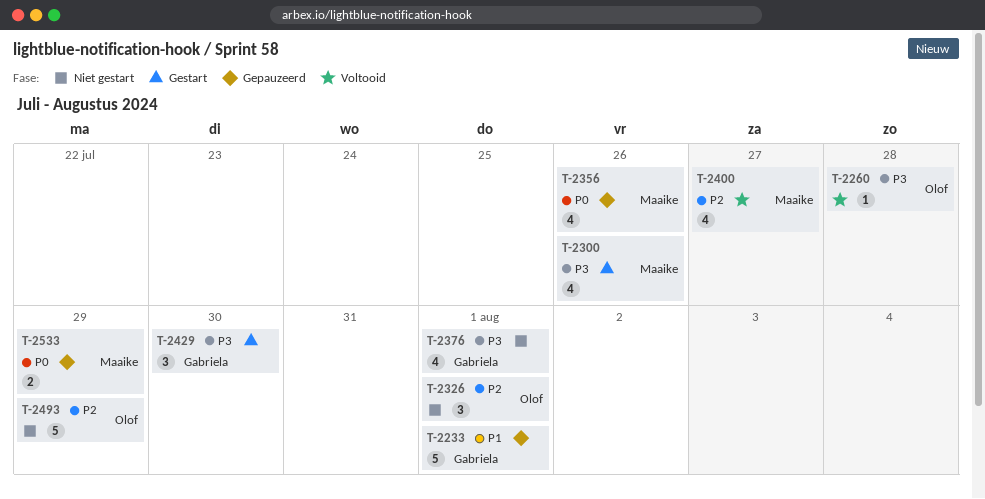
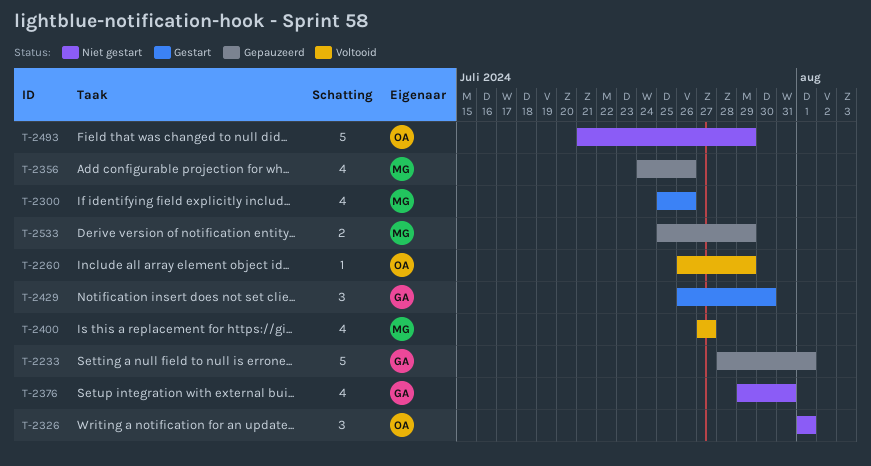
T-2260, due: Jul 28 -> Jul 29
T-2376, due: Aug 1 -> Jul 31

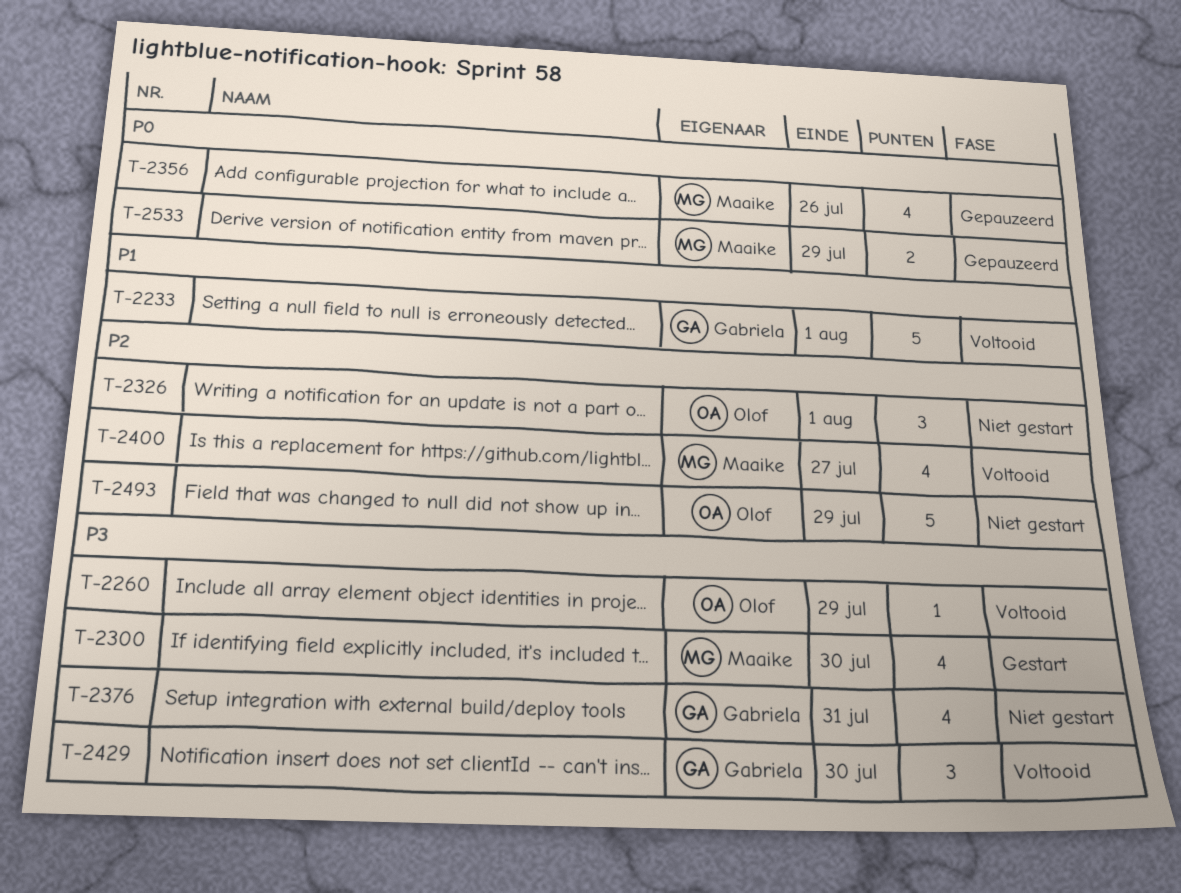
T-2233, status: Gepauzeerd -> Voltooid
T-2300, due: Jul 26 -> Jul 30
T-2429, status: Gestart -> Voltooid

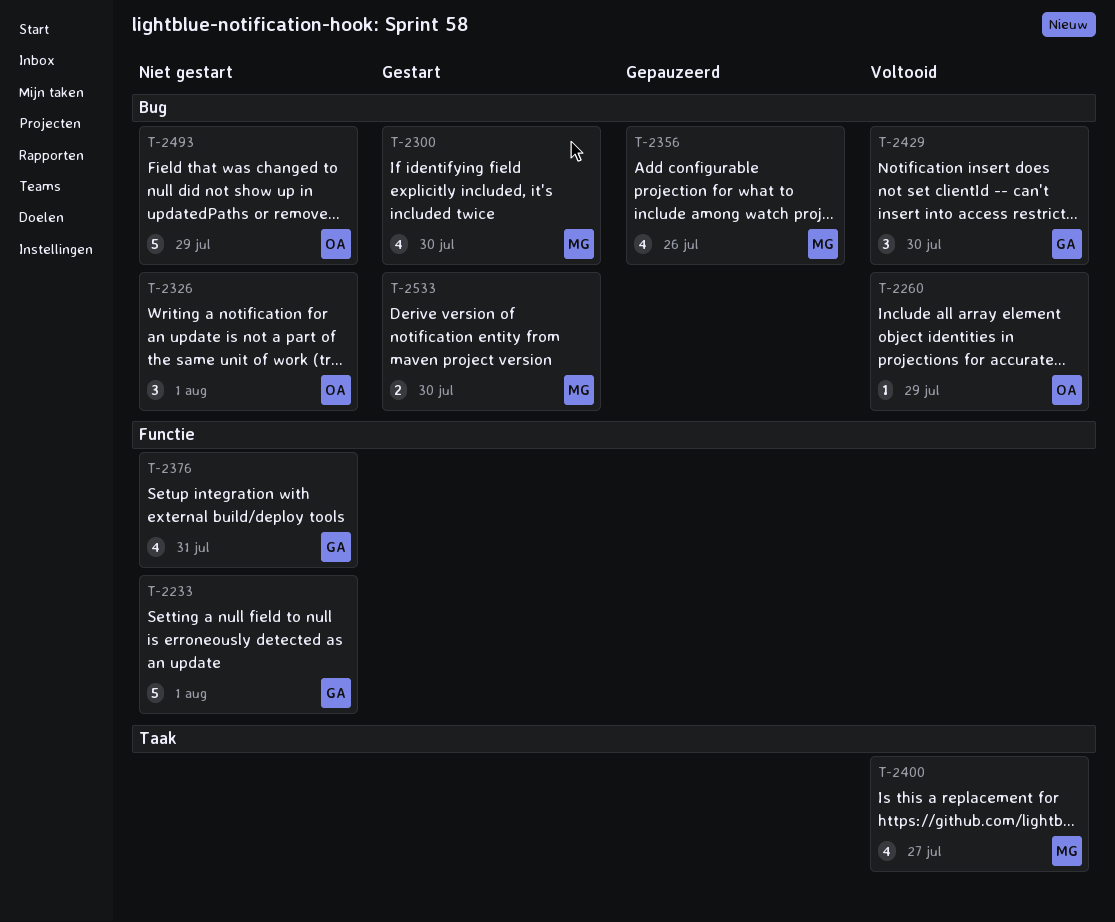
T-2233, status: Voltooid -> Niet gestart
T-2533, status: Gepauzeerd -> Gestart
T-2533, due: Jul 29 -> Jul 30

